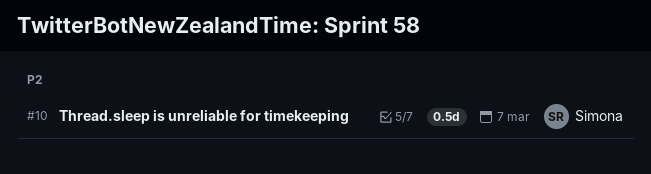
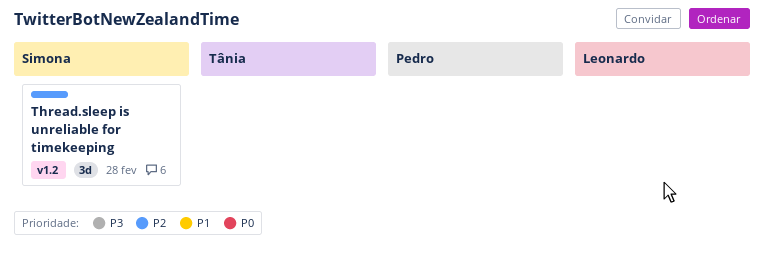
Thread.sleep is unreliable for timekeeping, estimate: 0.5d -> 3d
Thread.sleep is unreliable for timekeeping, due: Mar 7 -> Feb 28

